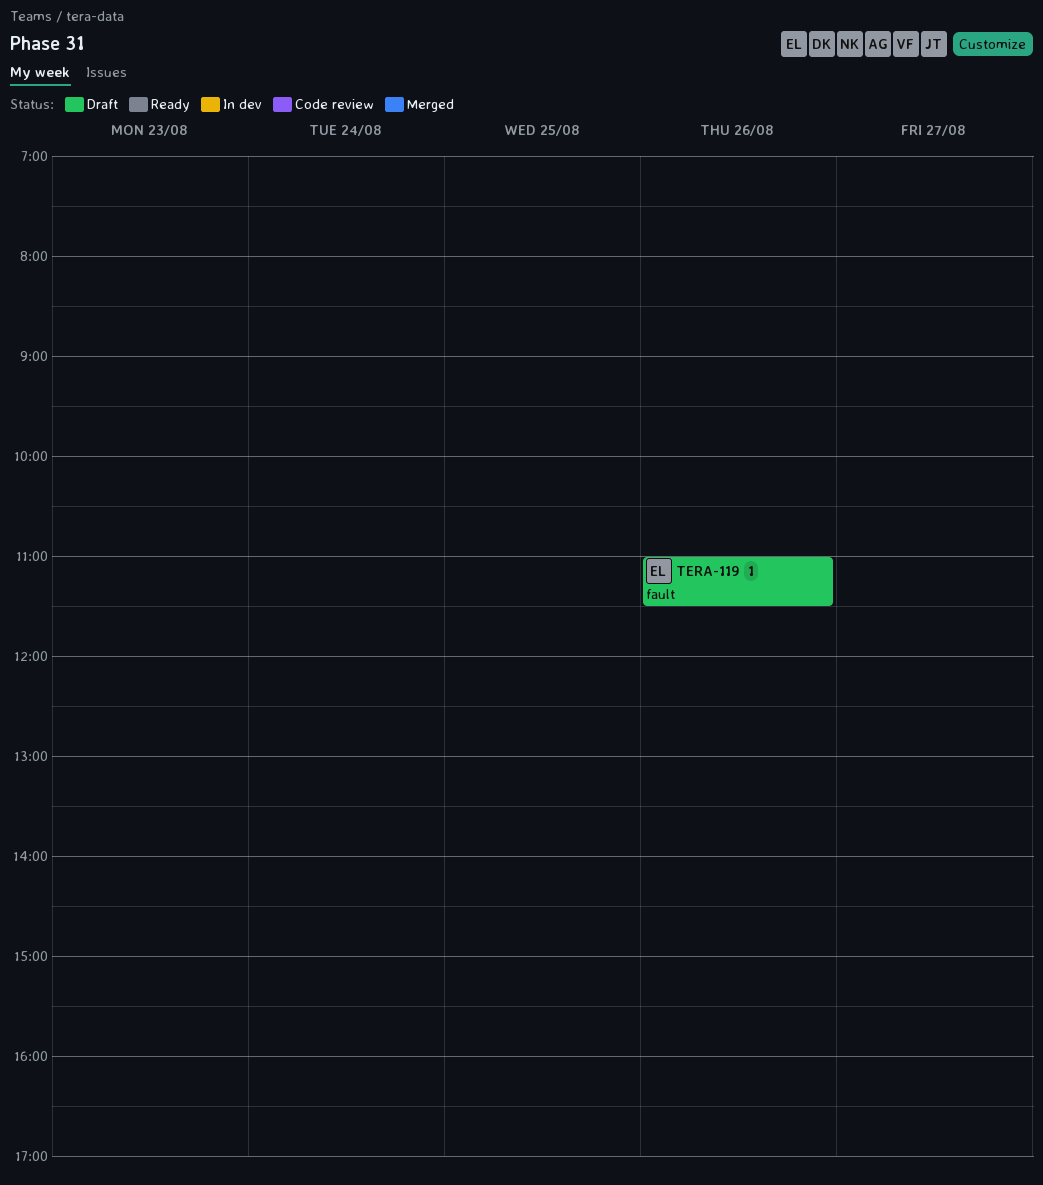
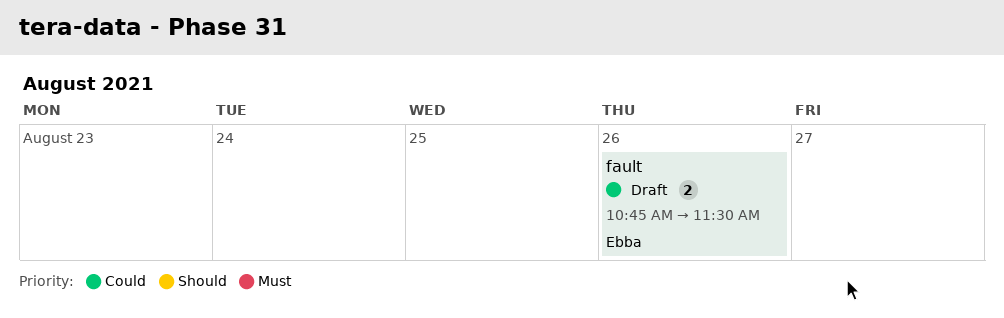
fault, estimate: 1 -> 2
fault, begins: 11:00 -> 10:45

